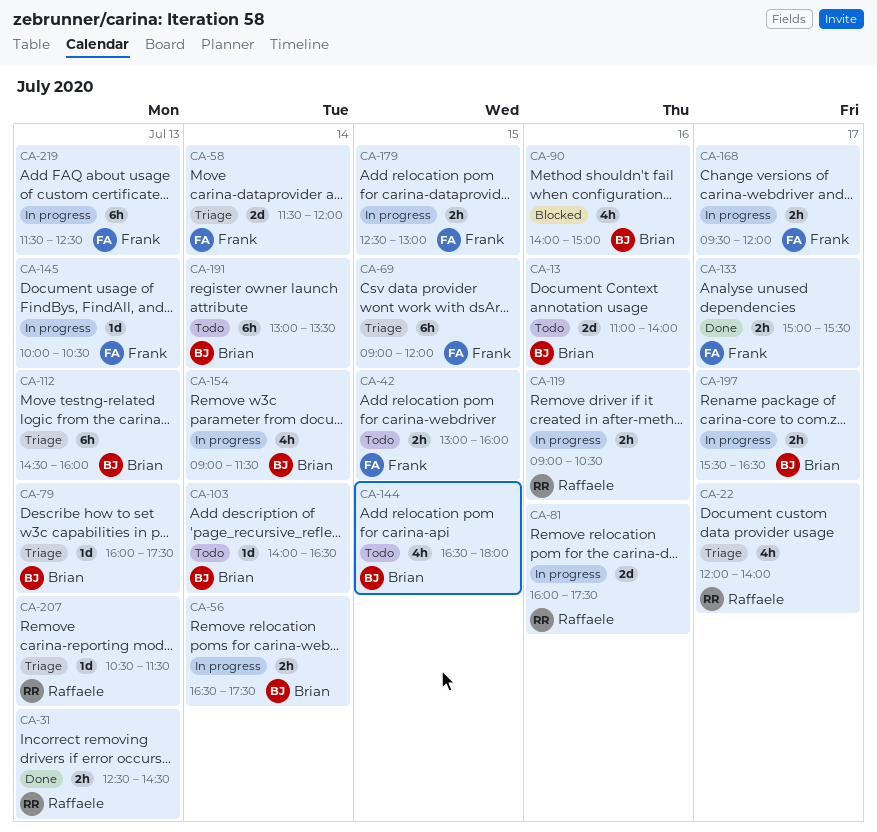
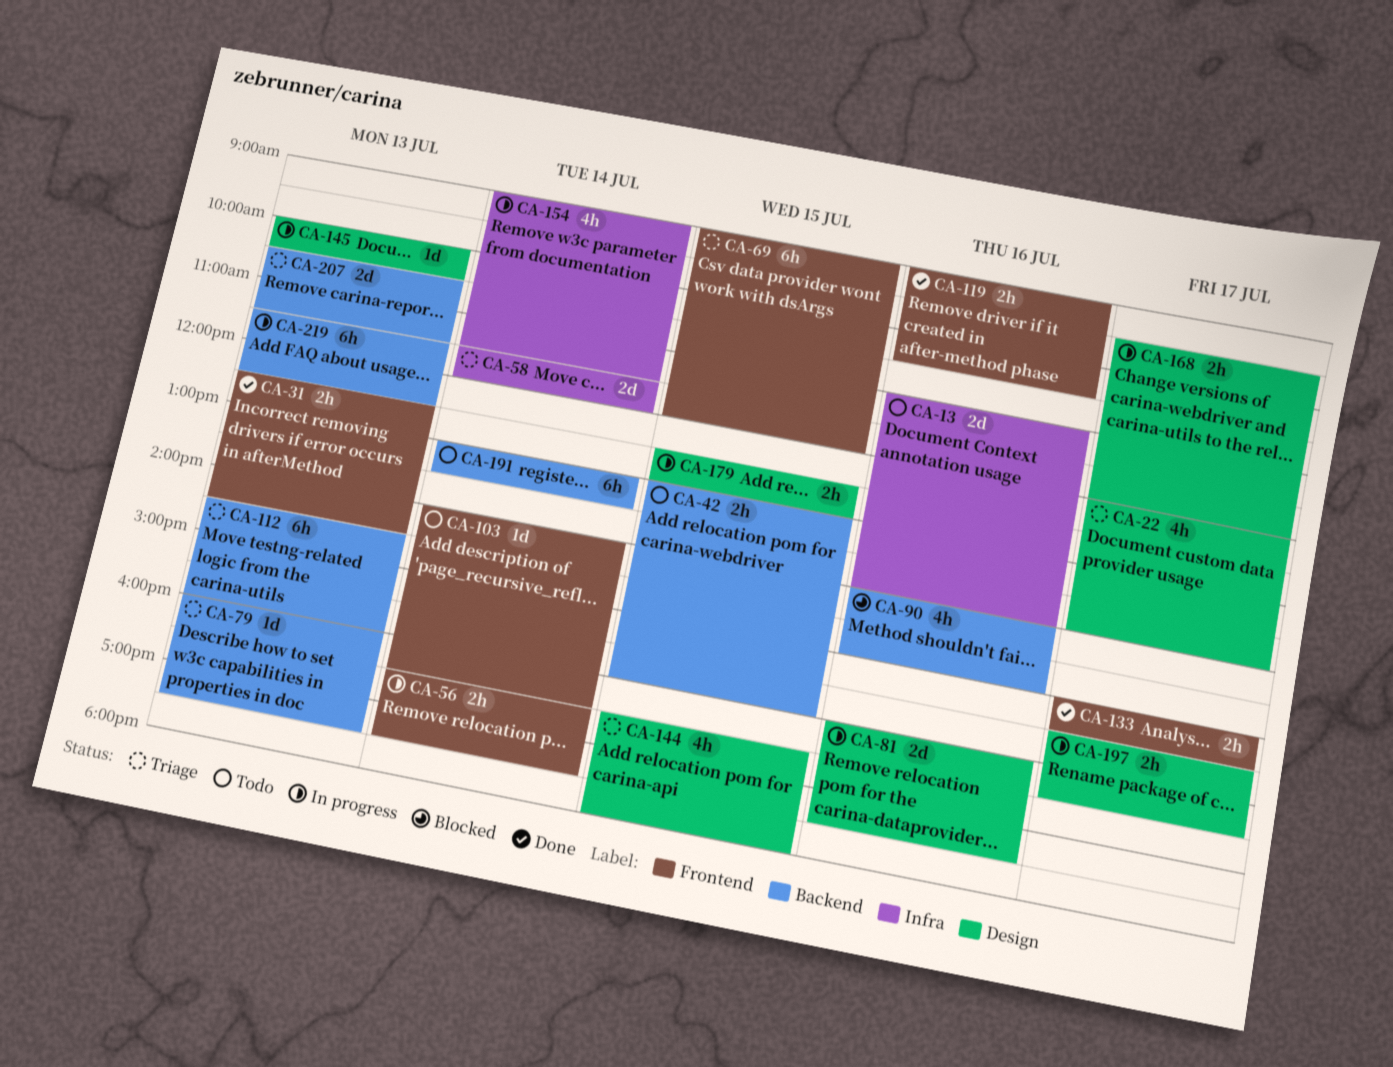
CA-119, status: In progress -> Done
CA-144, status: Todo -> Triage
CA-207, estimate: 1d -> 2d

